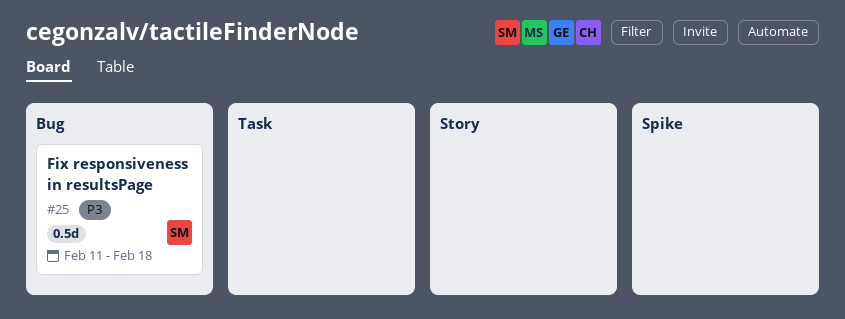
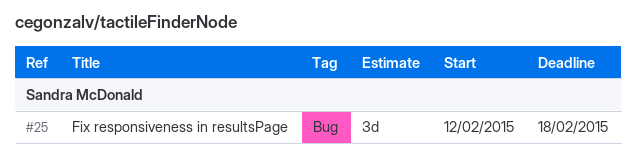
#25, estimate: 0.5d -> 3d
#25, start: Feb 11 -> Feb 12

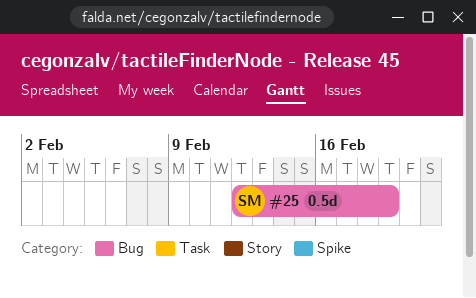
#25, estimate: 3d -> 0.5d
#25, due: Feb 18 -> Feb 19

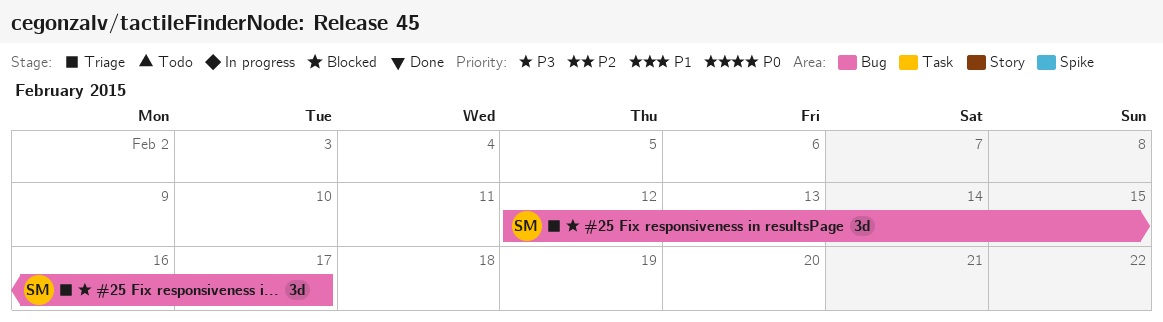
#25, estimate: 0.5d -> 3d
#25, due: Feb 19 -> Feb 17

